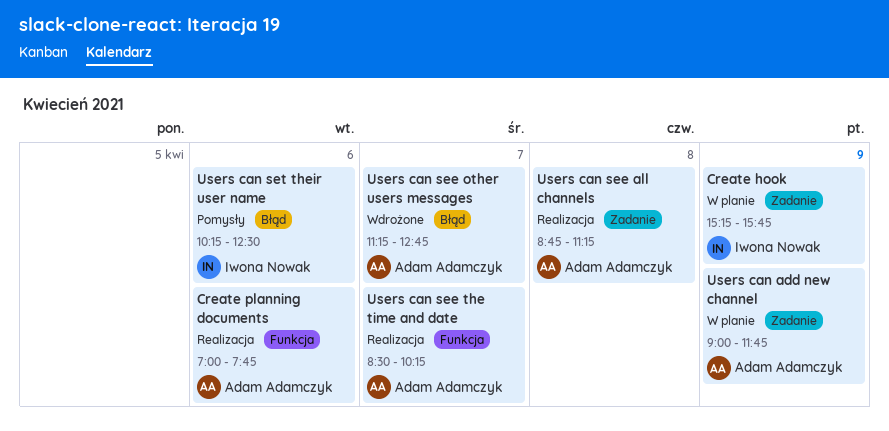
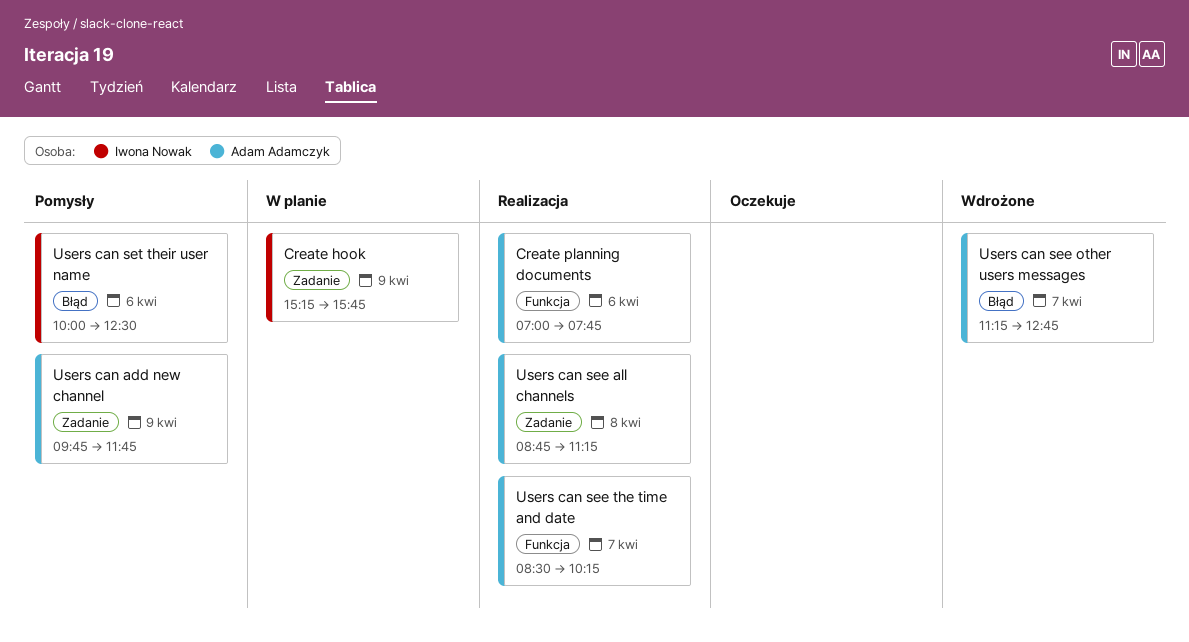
Users can add new channel, status: W planie -> Pomysły
Users can add new channel, begins: 09:00 -> 09:45
Users can set their user name, begins: 10:15 -> 10:00

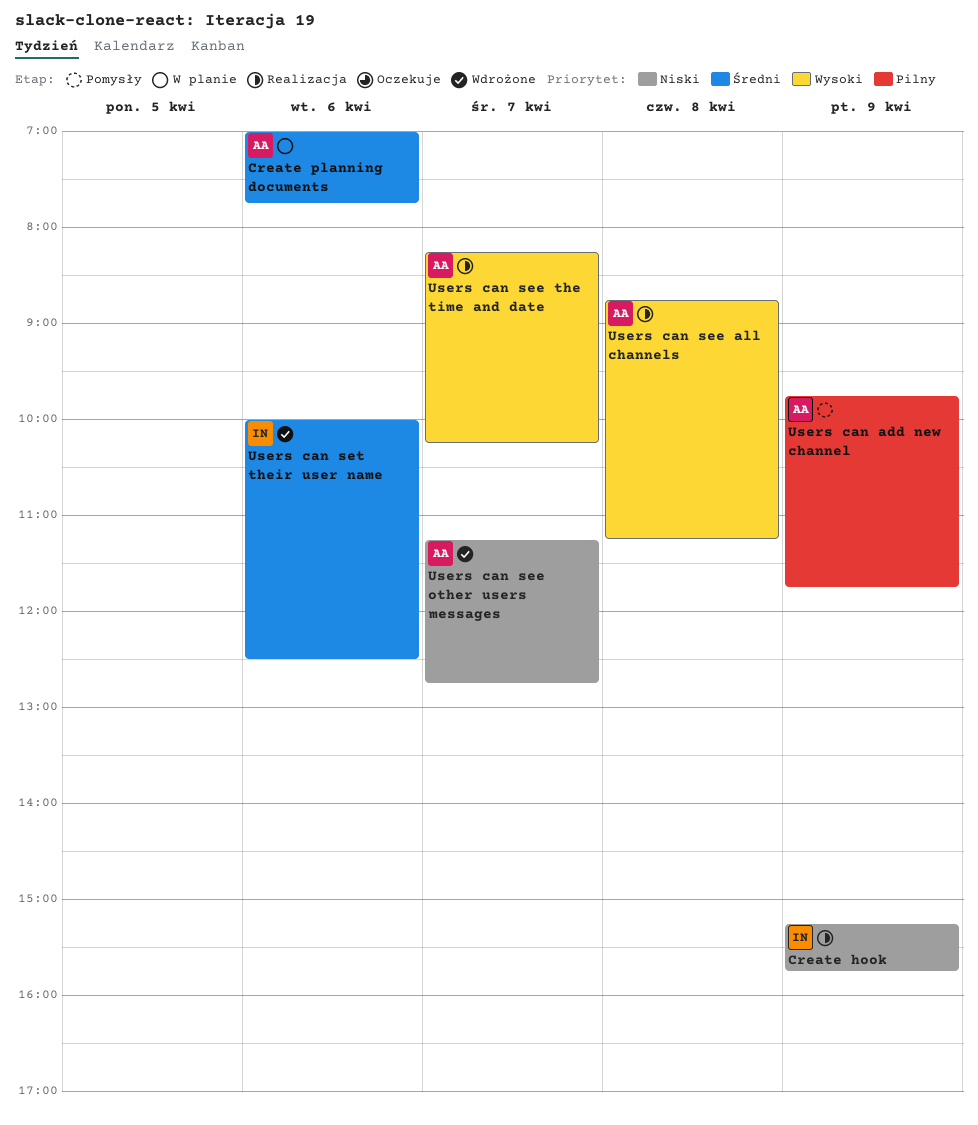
Create hook, status: W planie -> Realizacja
Create planning documents, status: Realizacja -> W planie
Users can see the time and date, begins: 08:30 -> 08:15
Users can set their user name, status: Pomysły -> Wdrożone

